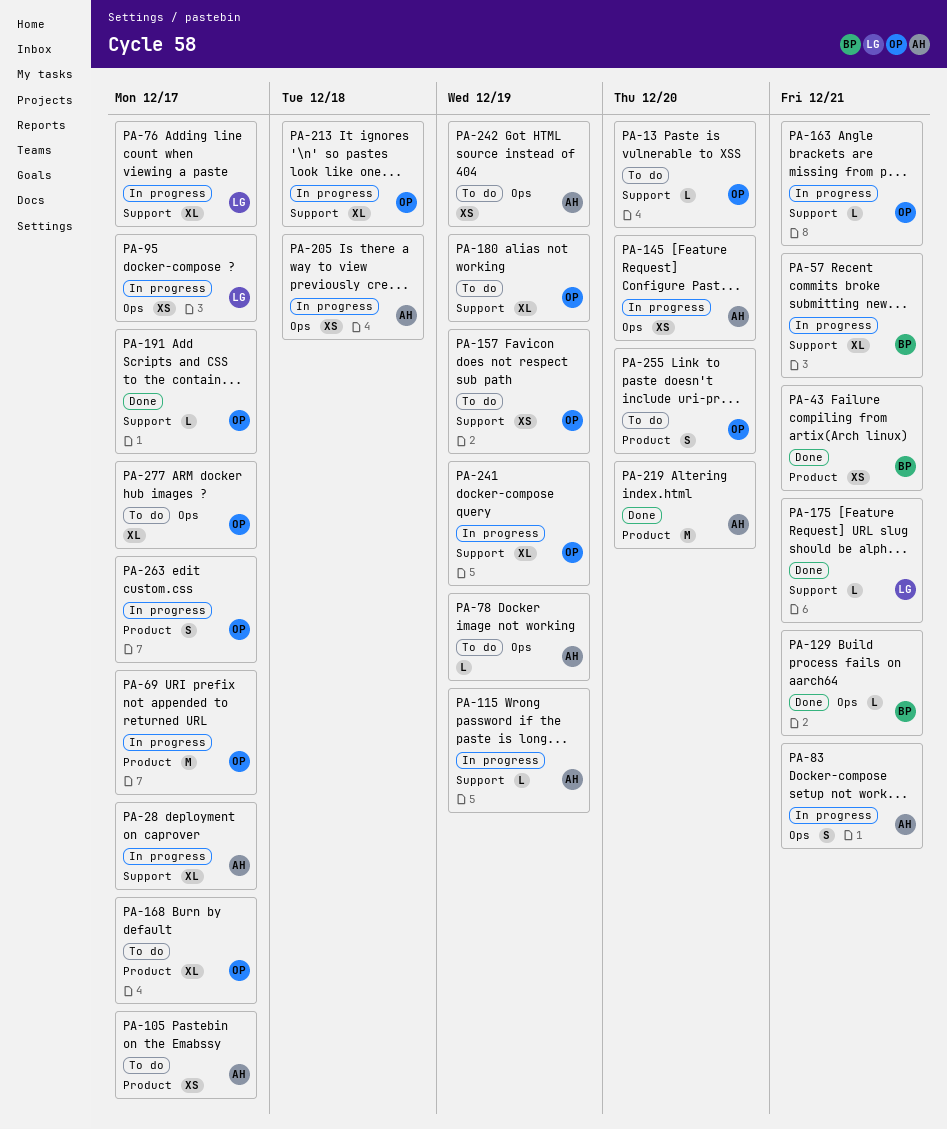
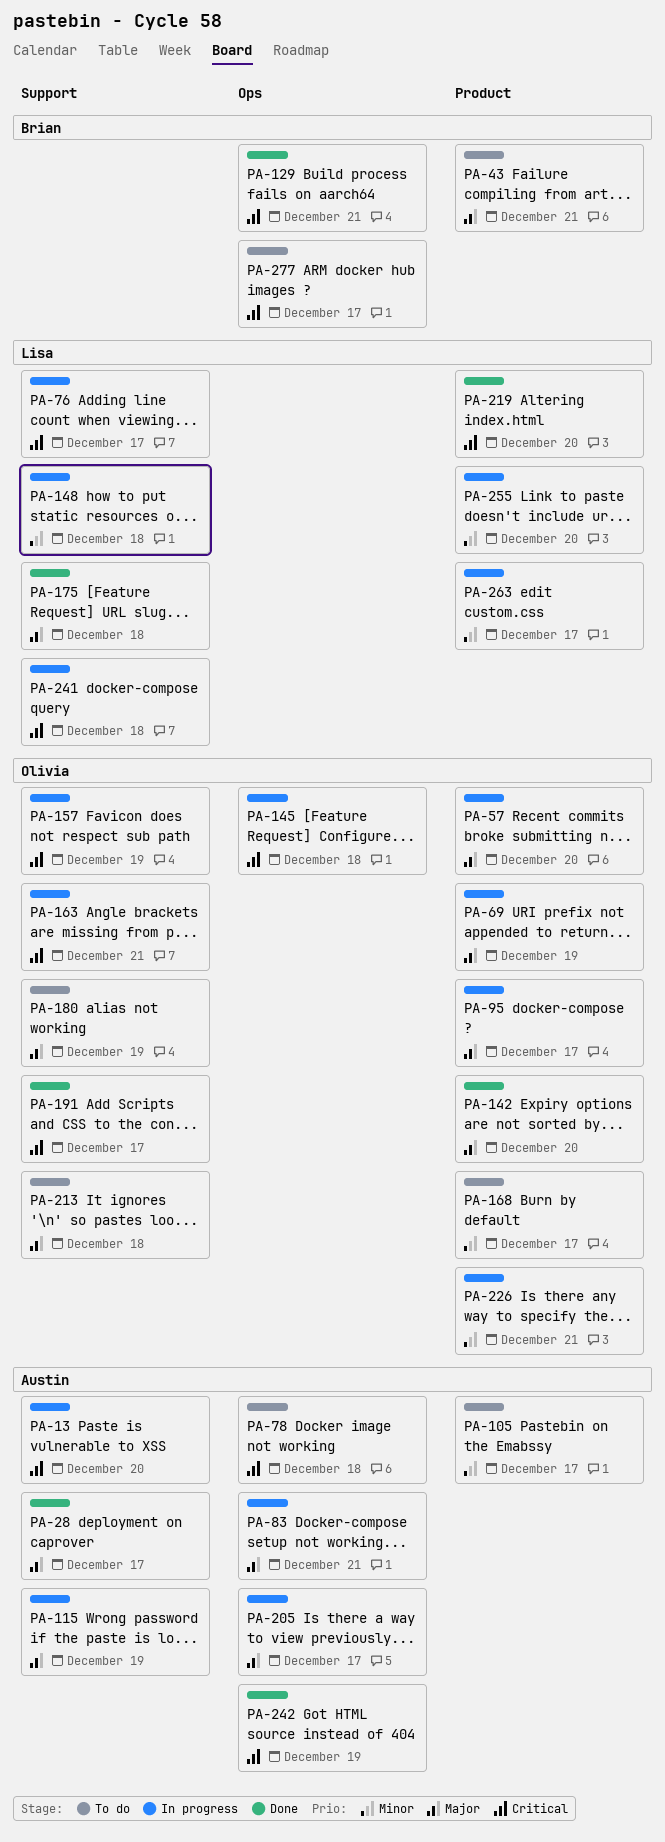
PA-13, status: To do -> In progress
PA-13, owner: Olivia -> Austin
PA-28, status: In progress -> Done
PA-43, status: Done -> To do
PA-57, owner: Brian -> Olivia
PA-57, label: Support -> Product
PA-57, due: Dec 21 -> Dec 20
PA-69, due: Dec 17 -> Dec 19
PA-78, due: Dec 19 -> Dec 18
PA-95, owner: Lisa -> Olivia
PA-95, label: Ops -> Product
PA-142: none -> present
PA-145, owner: Austin -> Olivia
PA-145, due: Dec 20 -> Dec 18
PA-148: none -> present
PA-157, status: To do -> In progress
PA-175, due: Dec 21 -> Dec 18
PA-205, due: Dec 18 -> Dec 17
PA-213, status: In progress -> To do
PA-219, owner: Austin -> Lisa
PA-226: none -> present
PA-241, owner: Olivia -> Lisa
PA-241, due: Dec 19 -> Dec 18
PA-242, status: To do -> Done
PA-255, status: To do -> In progress
PA-255, owner: Olivia -> Lisa
PA-263, owner: Olivia -> Lisa
PA-277, owner: Olivia -> Brian

